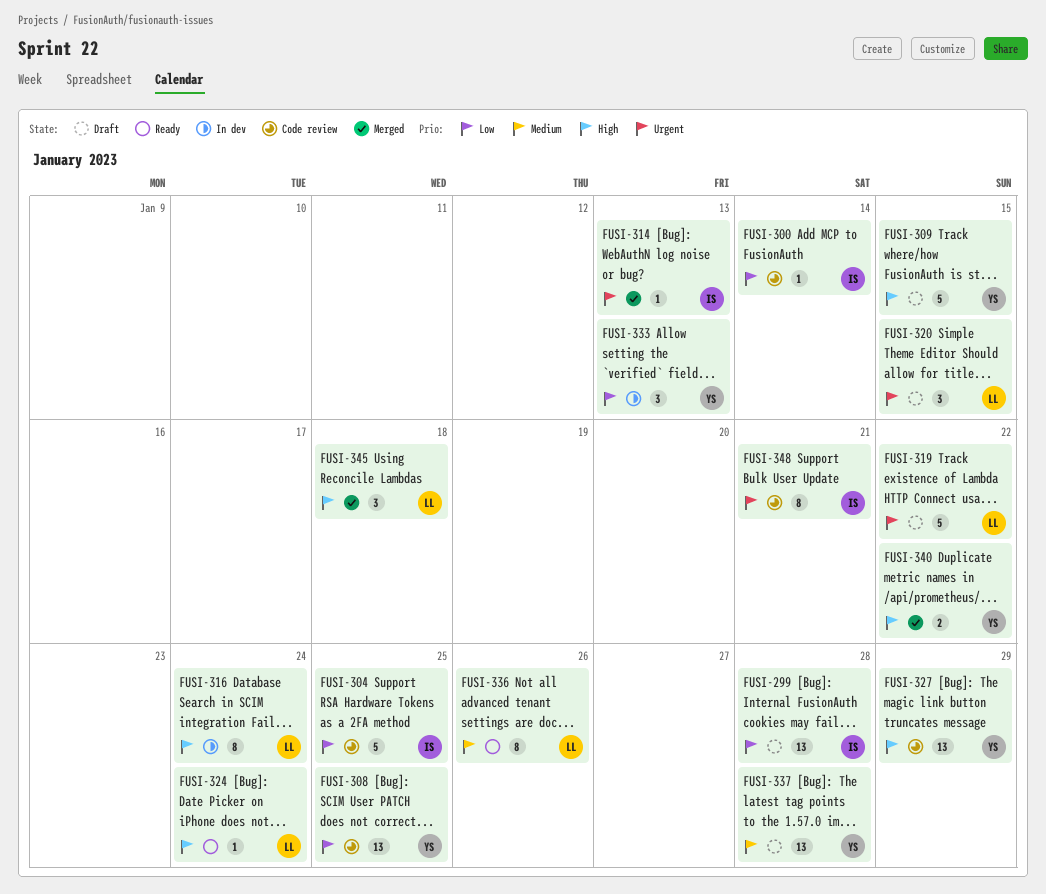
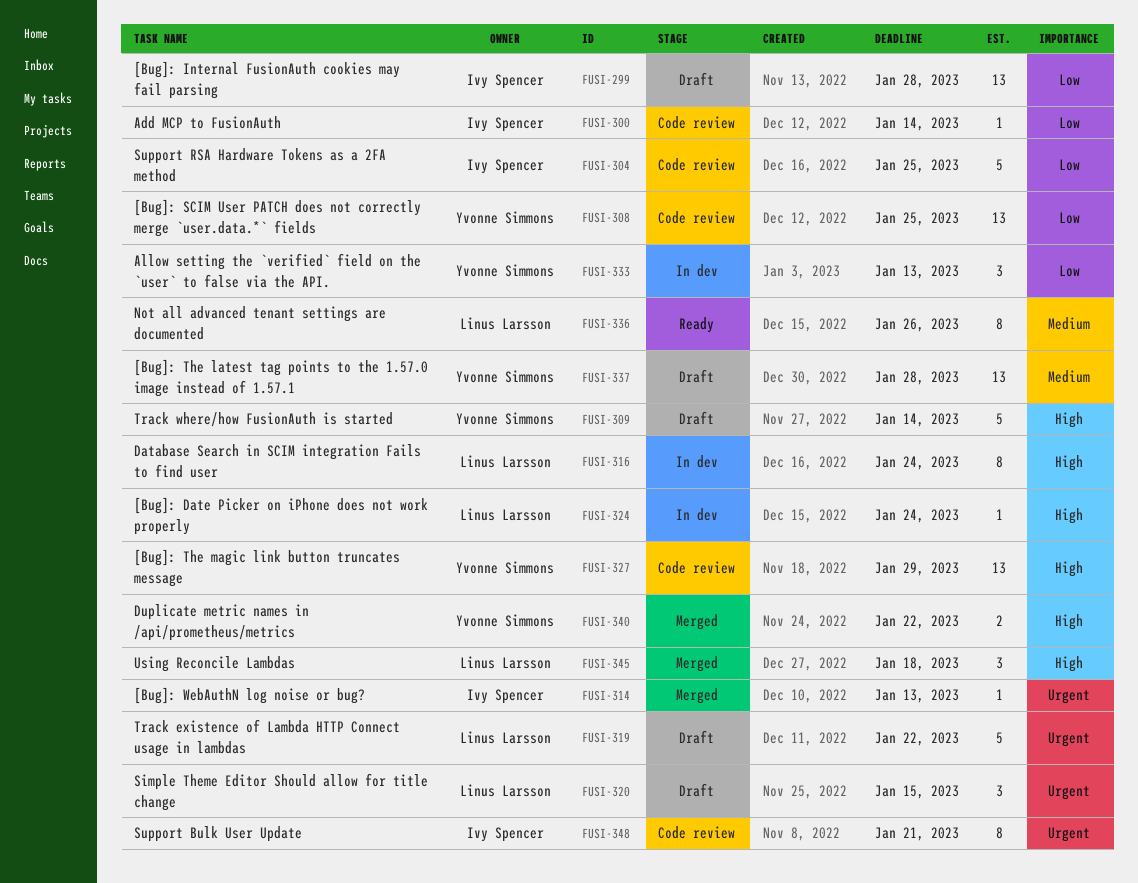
FUSI-309, due: Jan 15 -> Jan 14
FUSI-324, status: Ready -> In dev

